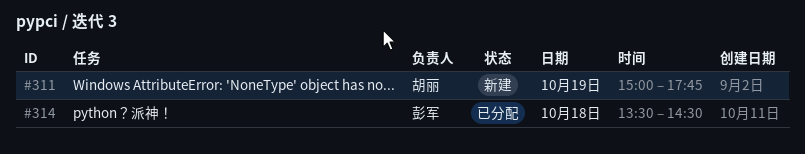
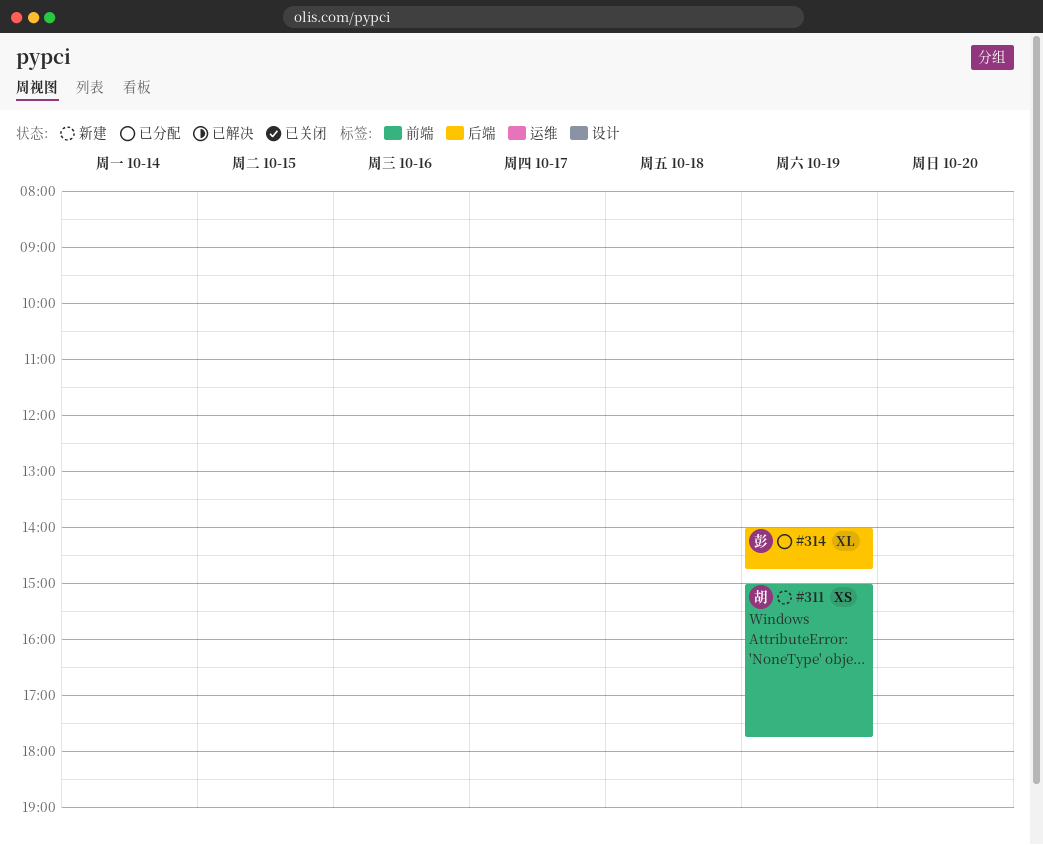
#314, day: Oct 18 -> Oct 19
#314, begins: 13:30 -> 14:00
#314, ends: 14:30 -> 14:45

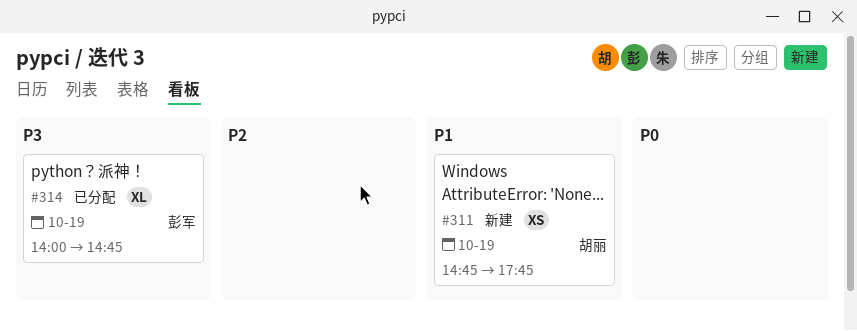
#311, begins: 15:00 -> 14:45

